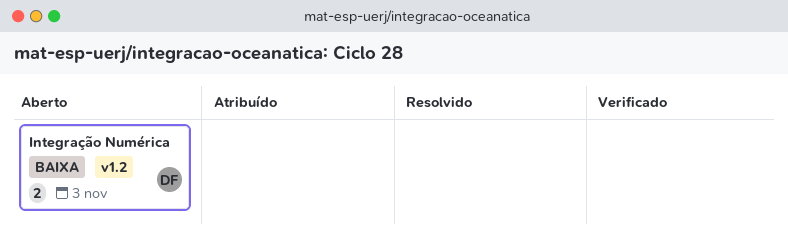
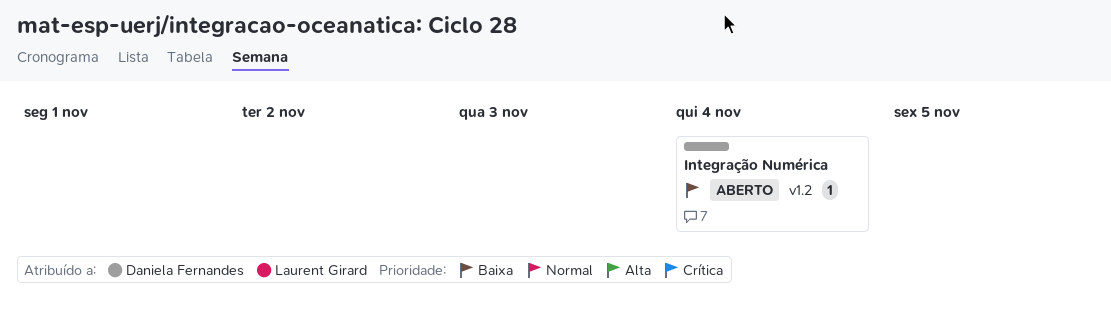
Integração Numérica, estimate: 2 -> 1
Integração Numérica, due: Nov 3 -> Nov 4

